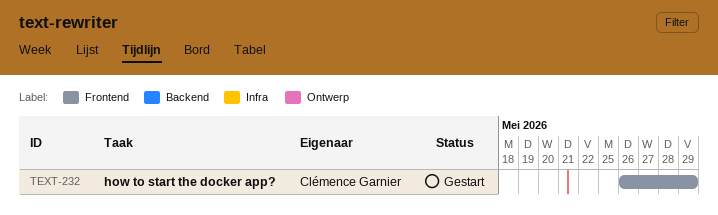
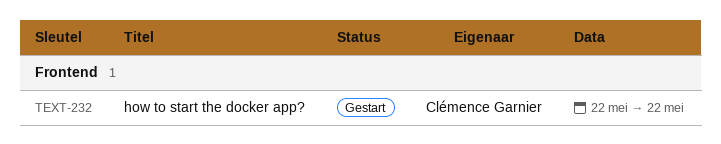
TEXT-232, start: May 26 -> May 22
TEXT-232, due: May 29 -> May 22

